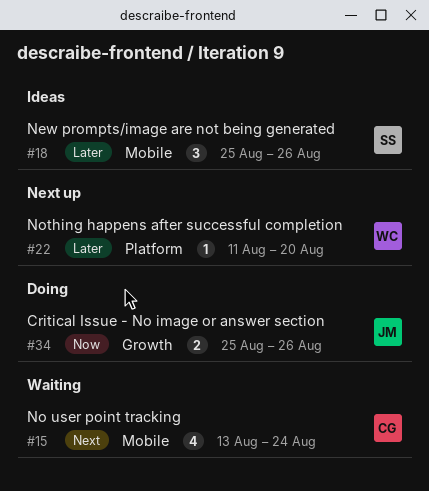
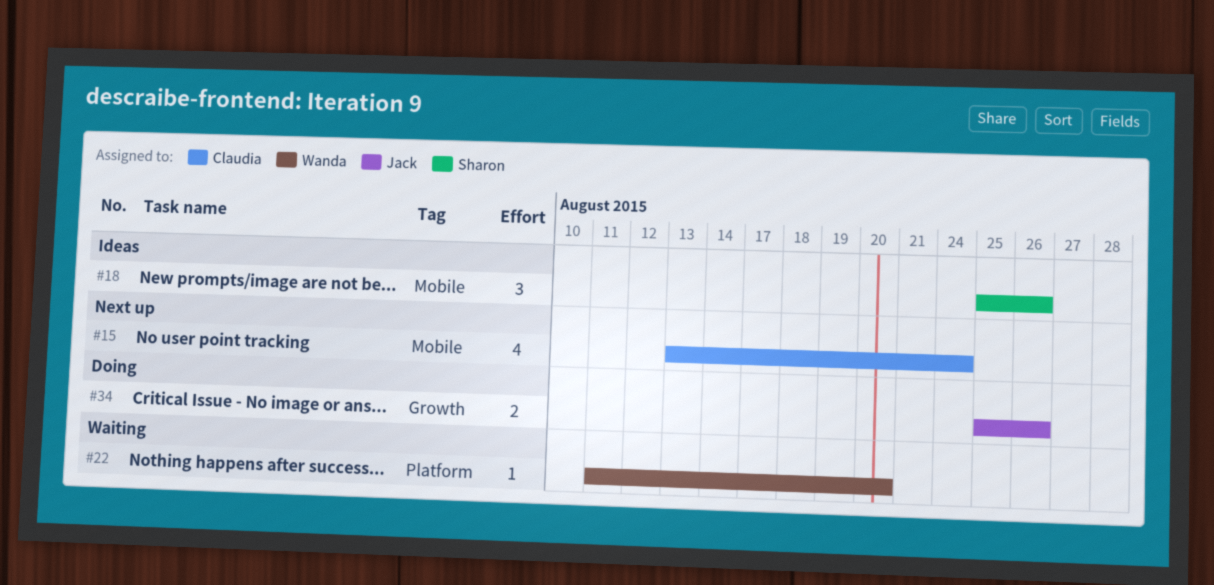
#15, status: Waiting -> Next up
#22, status: Next up -> Waiting

